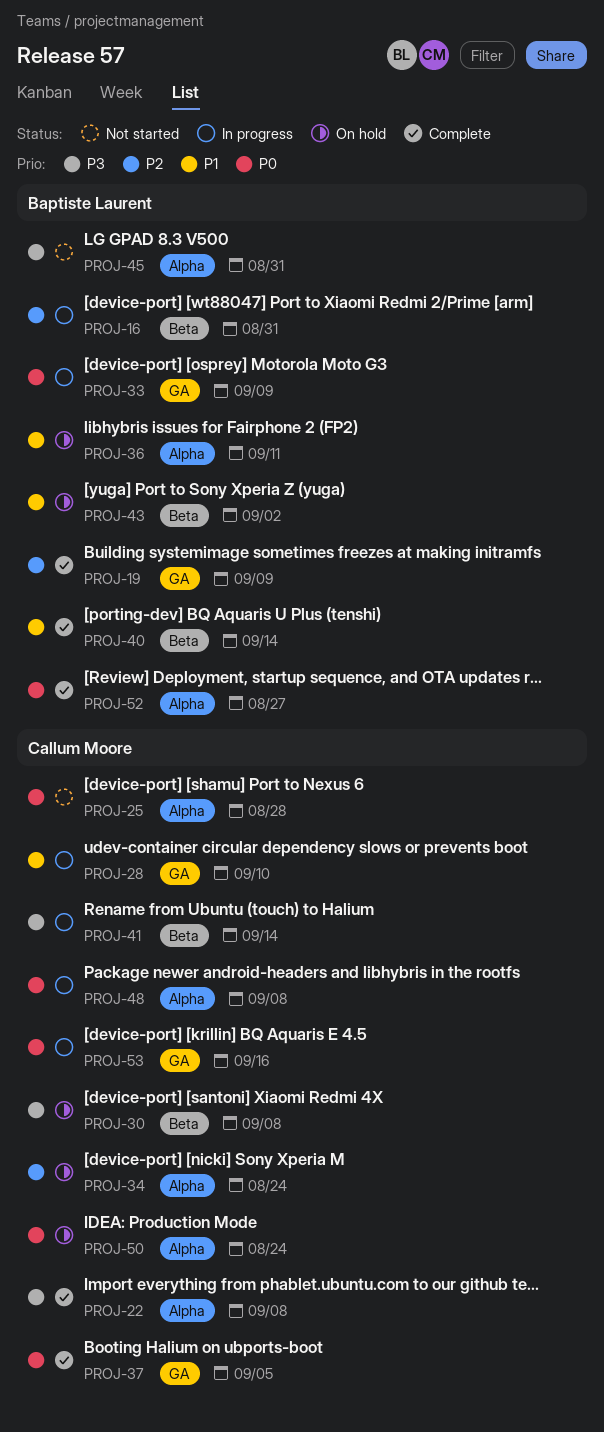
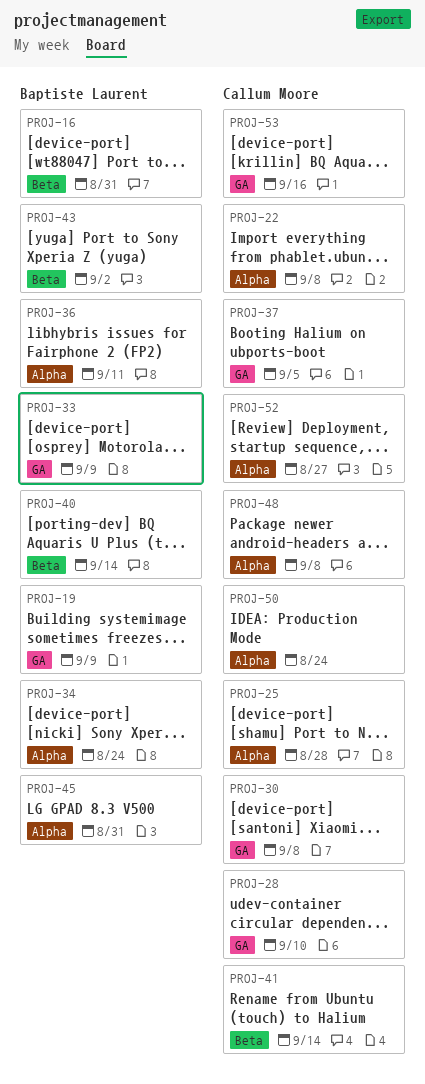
PROJ-30, label: Beta -> GA
PROJ-34, owner: Callum Moore -> Baptiste Laurent
PROJ-52, owner: Baptiste Laurent -> Callum Moore

